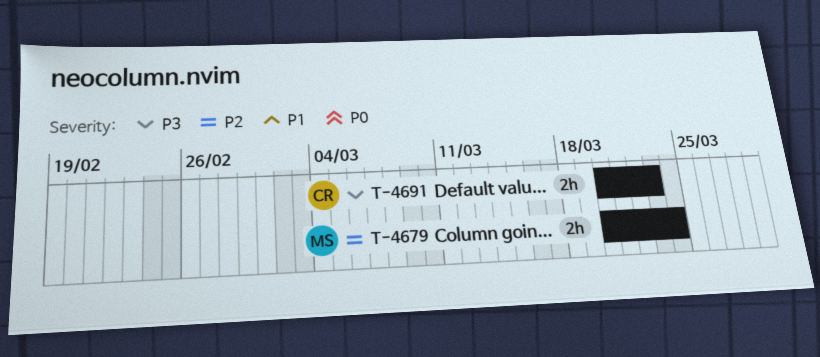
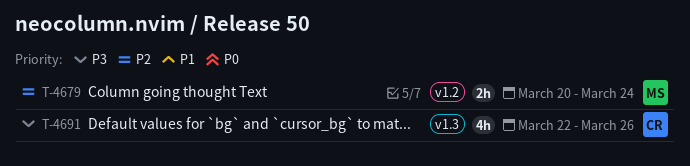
T-4691, estimate: 2h -> 4h
T-4691, start: Mar 20 -> Mar 22
T-4691, due: Mar 23 -> Mar 26

